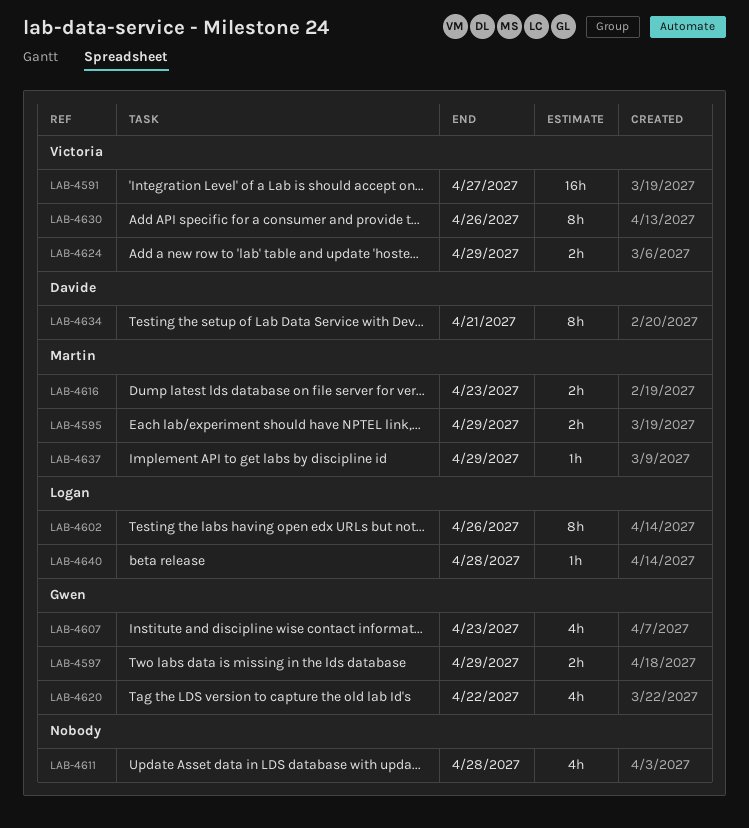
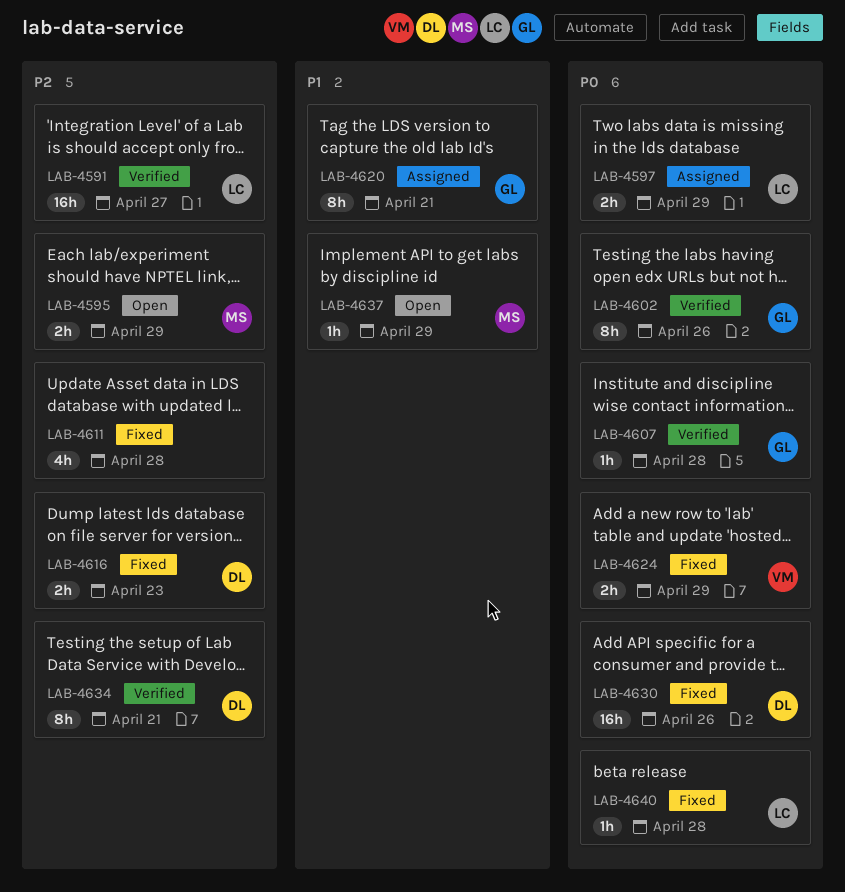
LAB-4591, owner: Victoria -> Logan
LAB-4597, owner: Gwen -> Logan
LAB-4602, owner: Logan -> Gwen
LAB-4607, estimate: 4h -> 1h
LAB-4607, due: Apr 23 -> Apr 28
LAB-4616, owner: Martin -> Davide
LAB-4620, estimate: 4h -> 8h
LAB-4620, due: Apr 22 -> Apr 21
LAB-4630, owner: Victoria -> Davide
LAB-4630, estimate: 8h -> 16h

